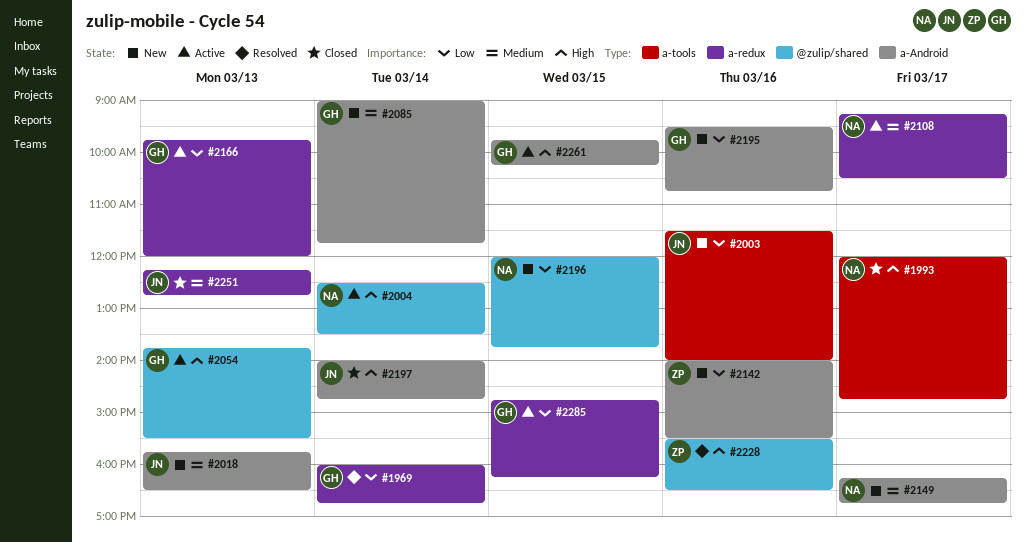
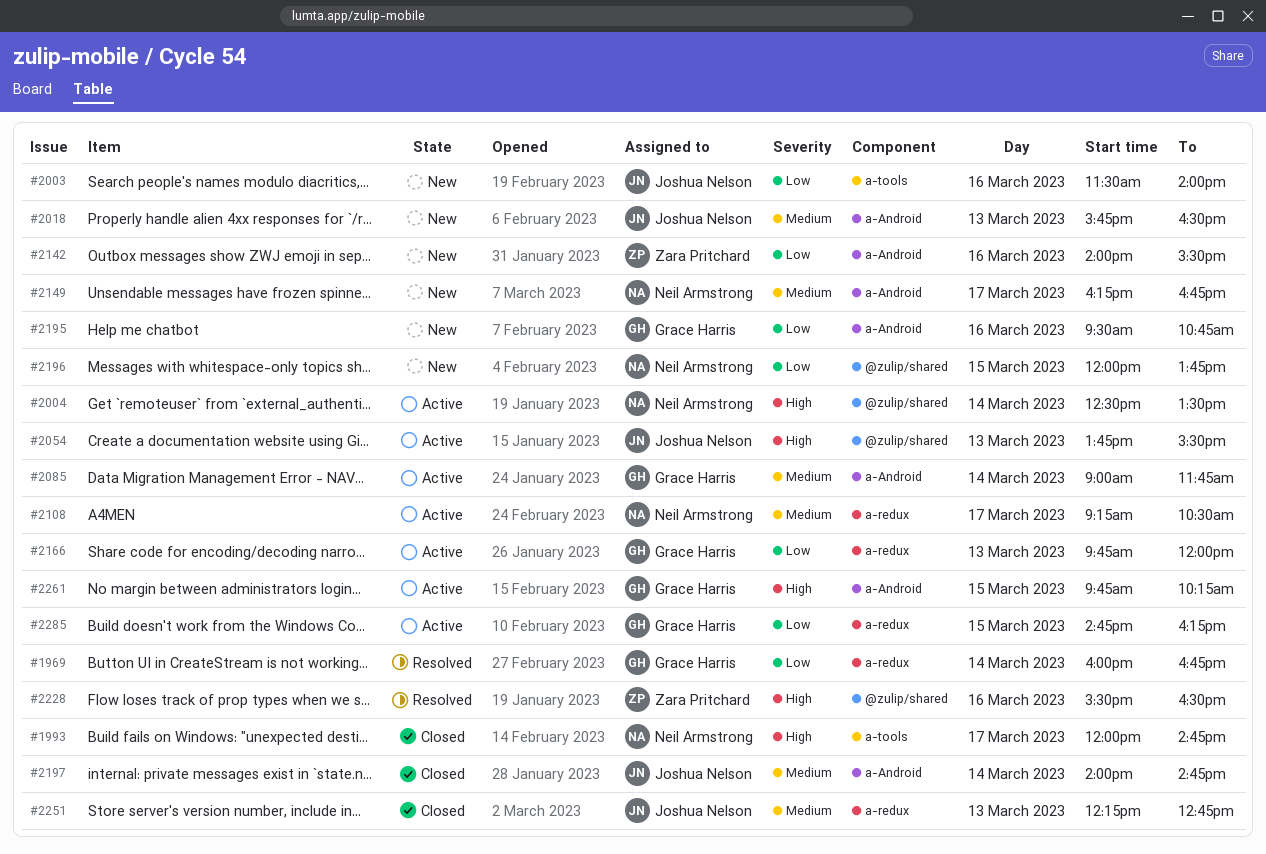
#2054, owner: Grace Harris -> Joshua Nelson
#2085, status: New -> Active
#2197, priority: High -> Medium

